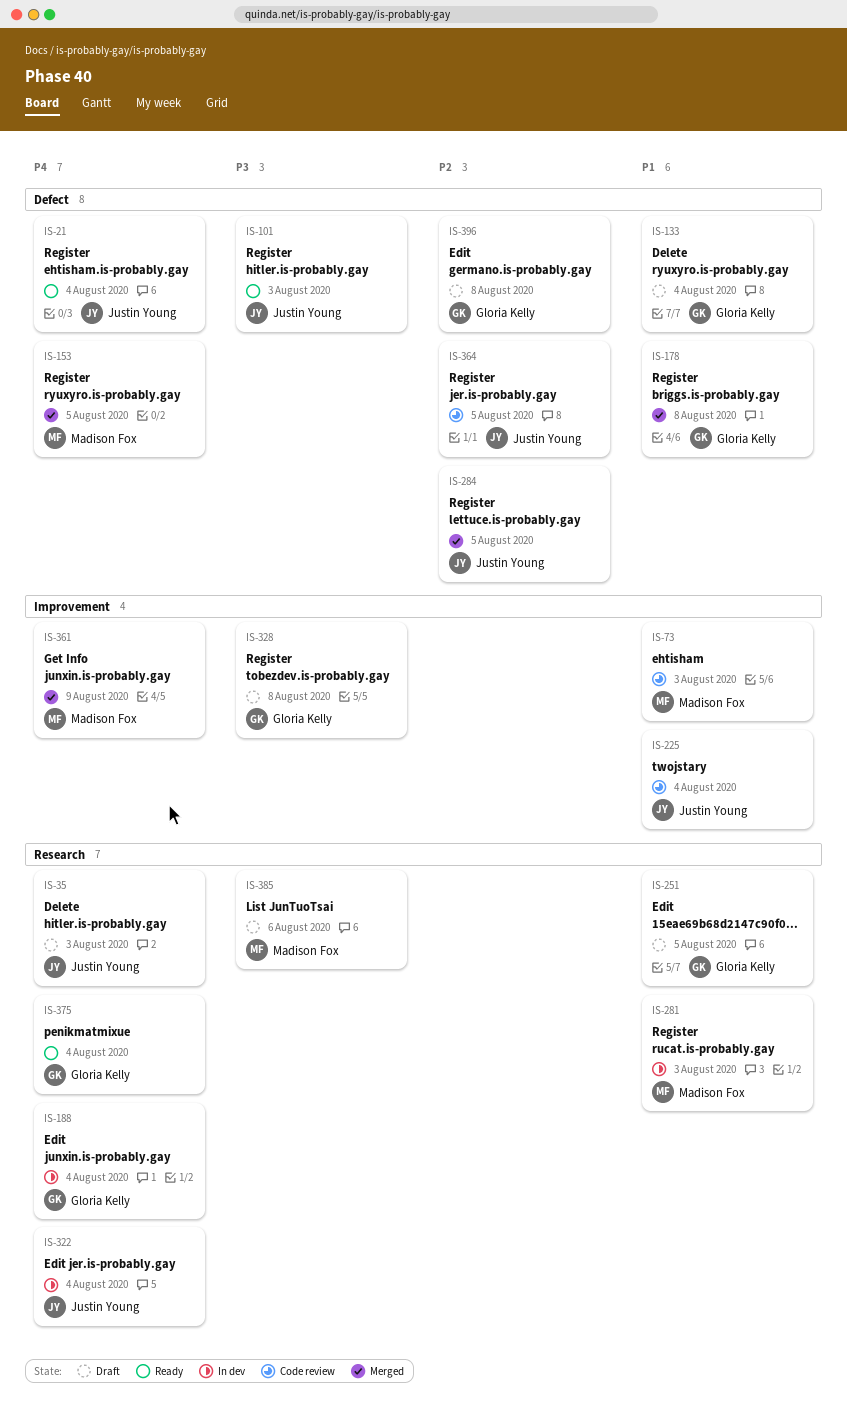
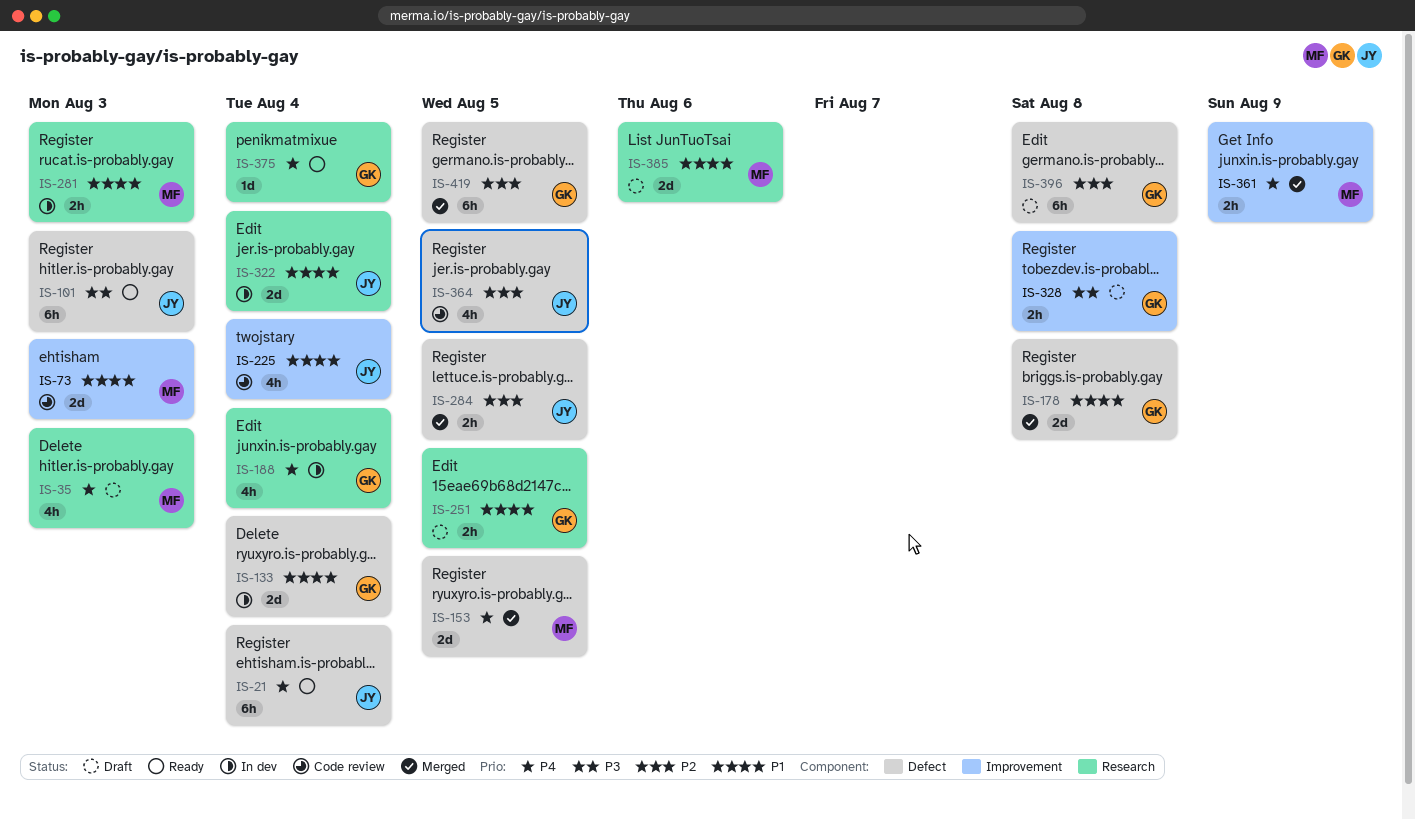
IS-35, owner: Justin Young -> Madison Fox
IS-133, status: Draft -> In dev
IS-322, priority: P4 -> P1
IS-385, priority: P3 -> P1
IS-419: none -> present

